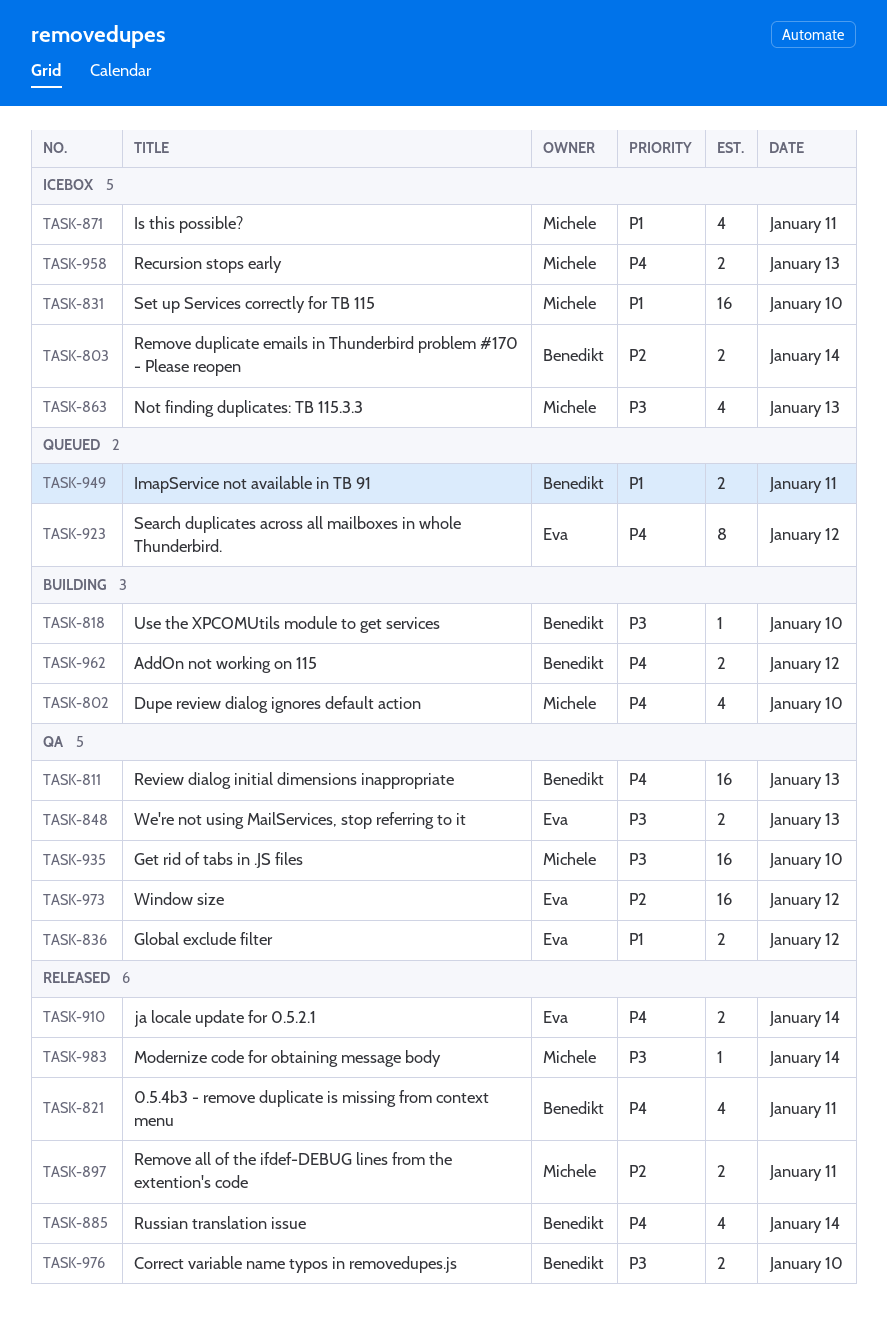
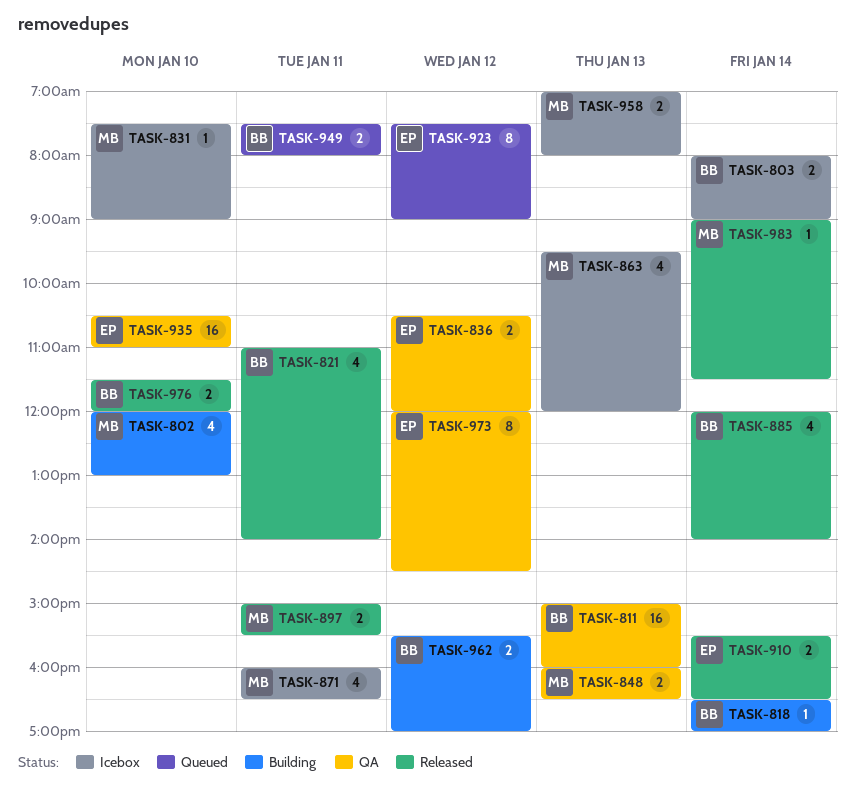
TASK-818, day: Jan 10 -> Jan 14
TASK-831, estimate: 16 -> 1
TASK-848, owner: Eva -> Michele
TASK-935, owner: Michele -> Eva
TASK-973, estimate: 16 -> 8

